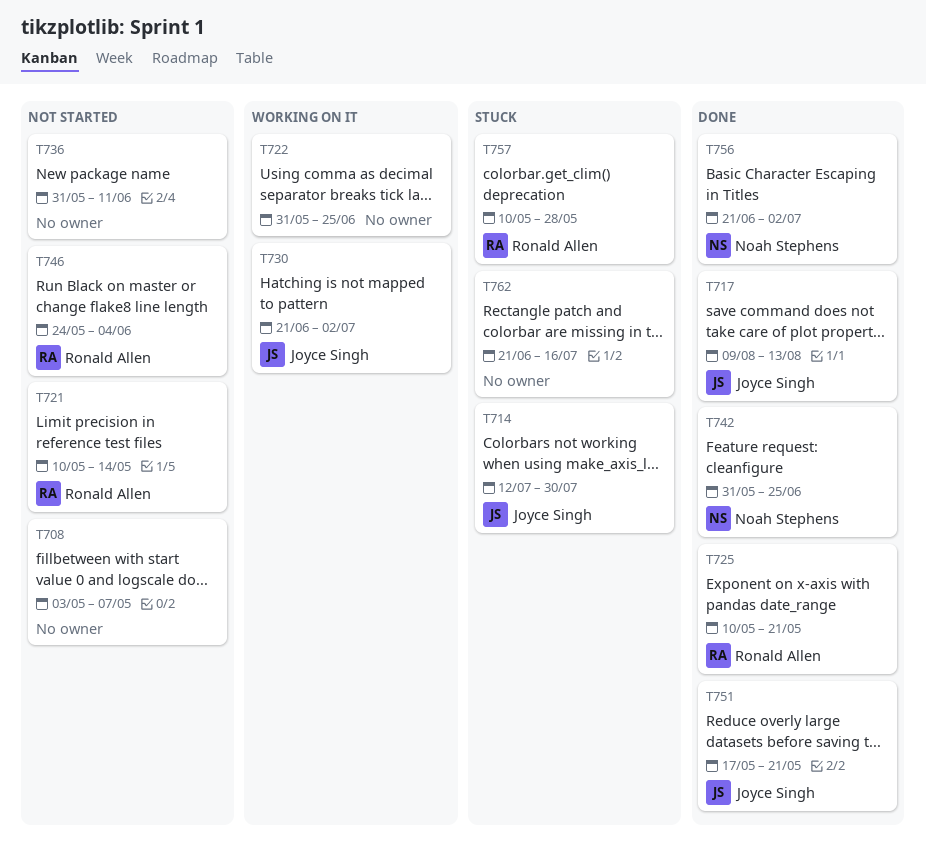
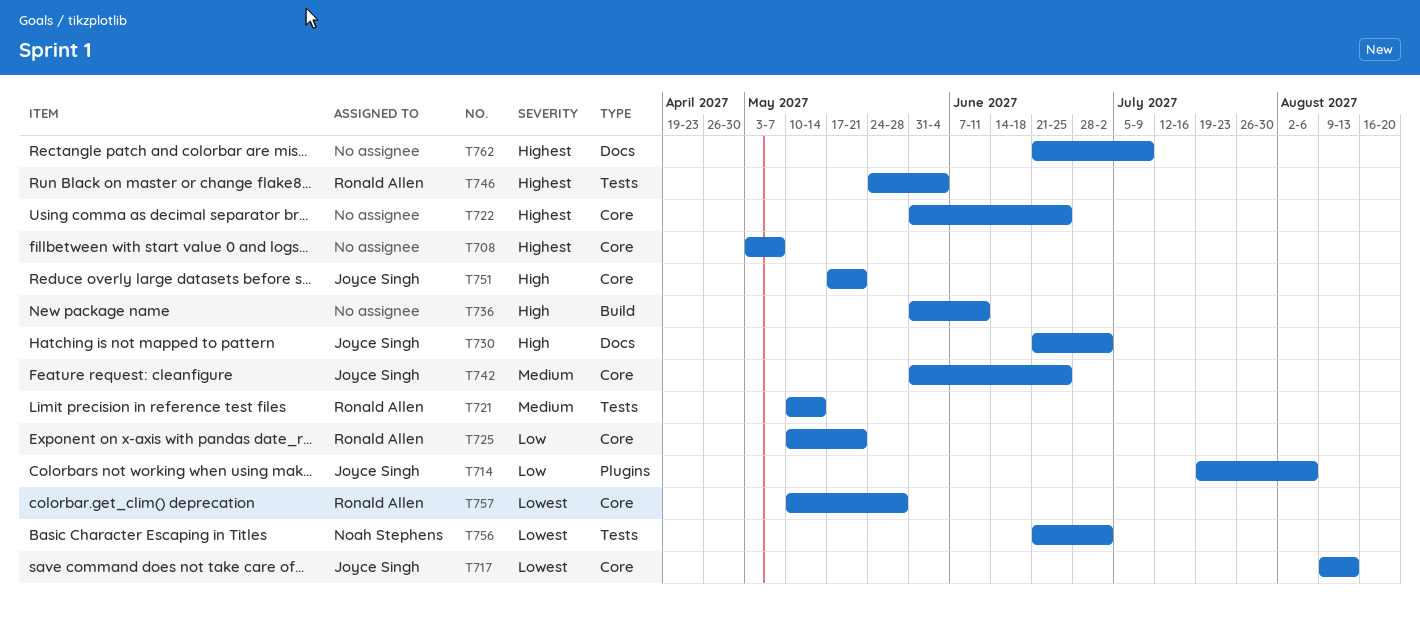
T714, start: Jul 12 -> Jul 19
T714, due: Jul 30 -> Aug 6
T742, owner: Noah Stephens -> Joyce Singh
T762, due: Jul 16 -> Jul 9

